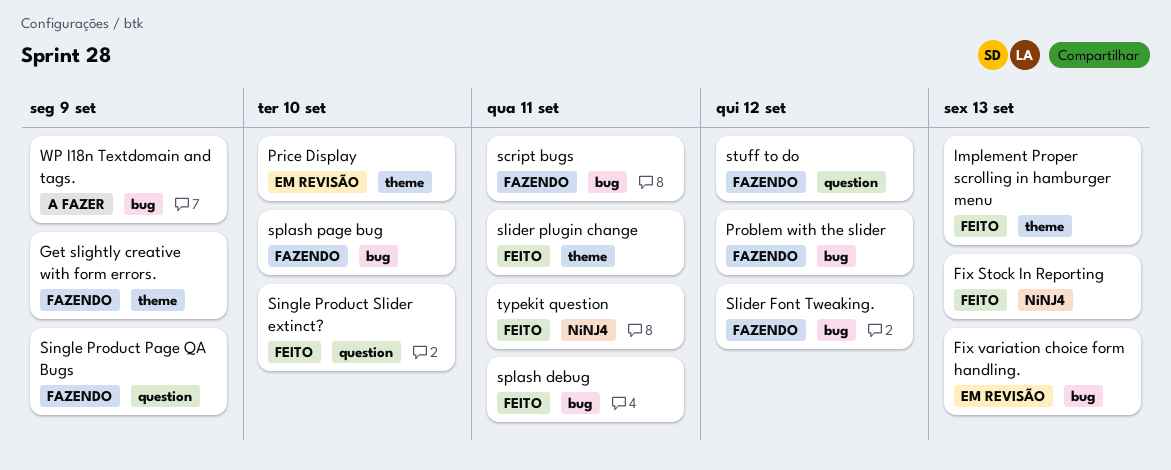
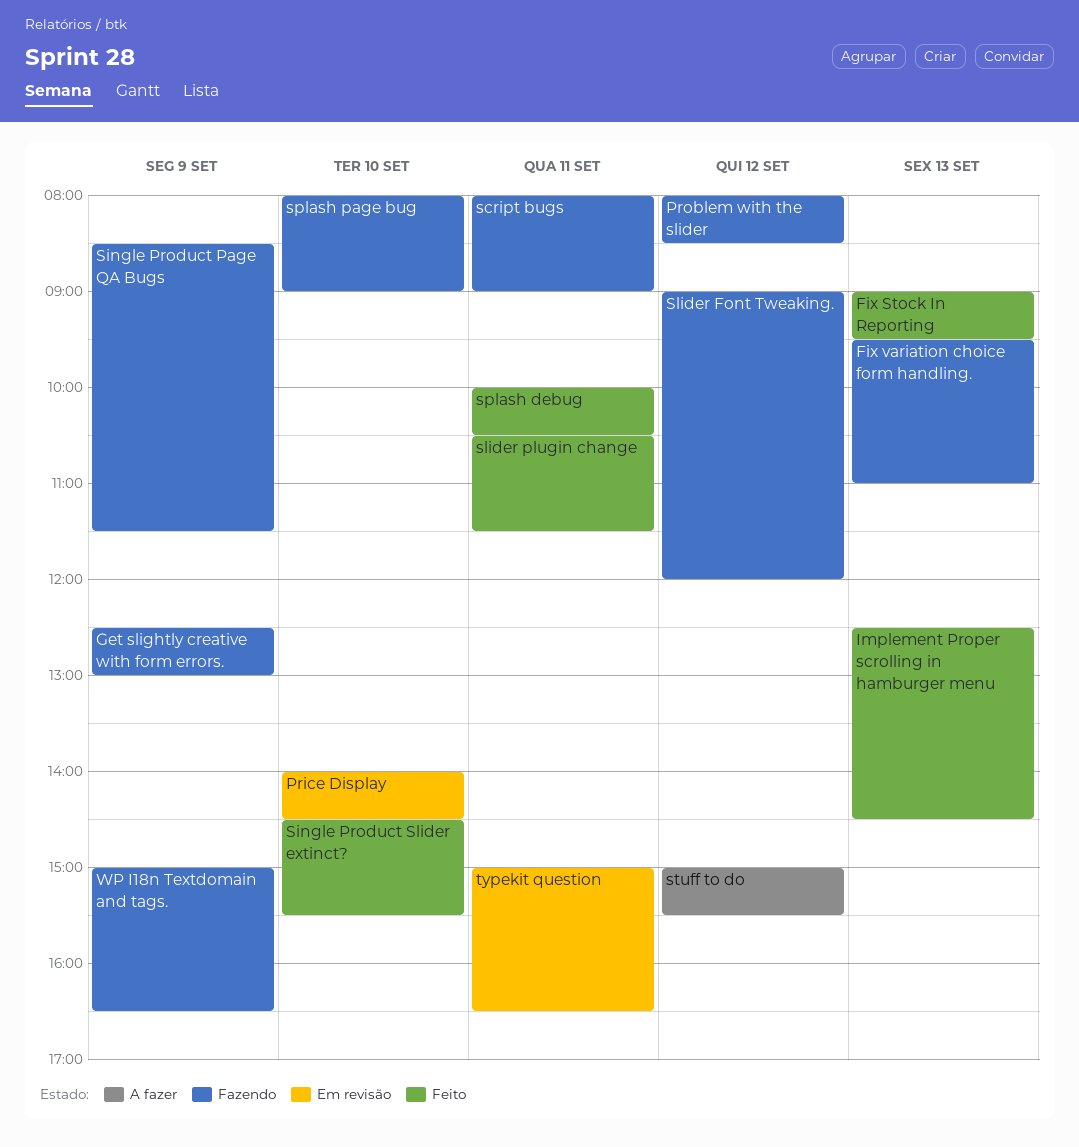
Fix variation choice form handling., status: Em revisão -> Fazendo
stuff to do, status: Fazendo -> A fazer
typekit question, status: Feito -> Em revisão
WP I18n Textdomain and tags., status: A fazer -> Fazendo

